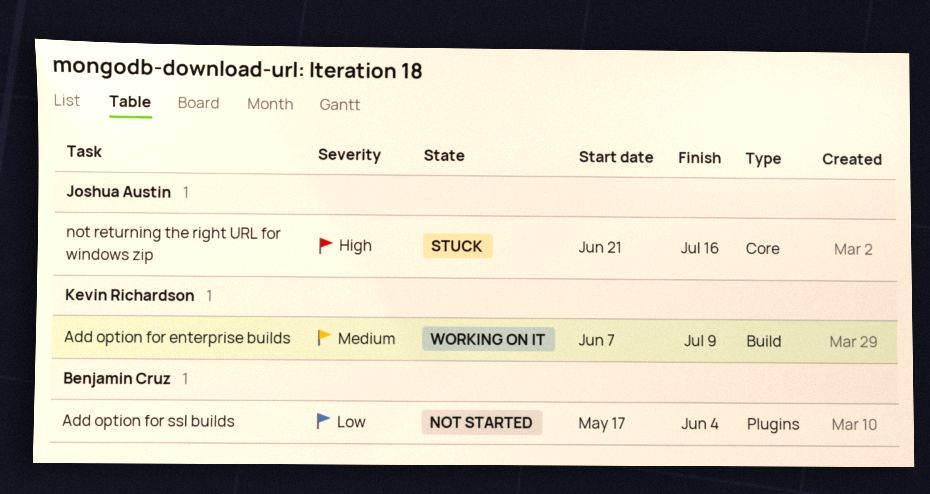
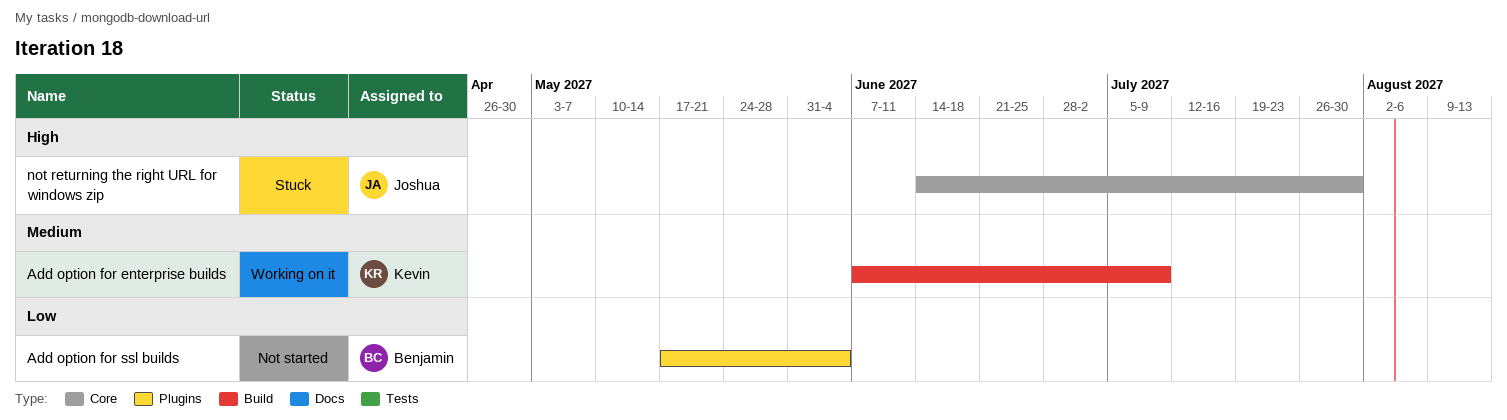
not returning the right URL for windows zip, start: Jun 21 -> Jun 14
not returning the right URL for windows zip, due: Jul 16 -> Jul 30

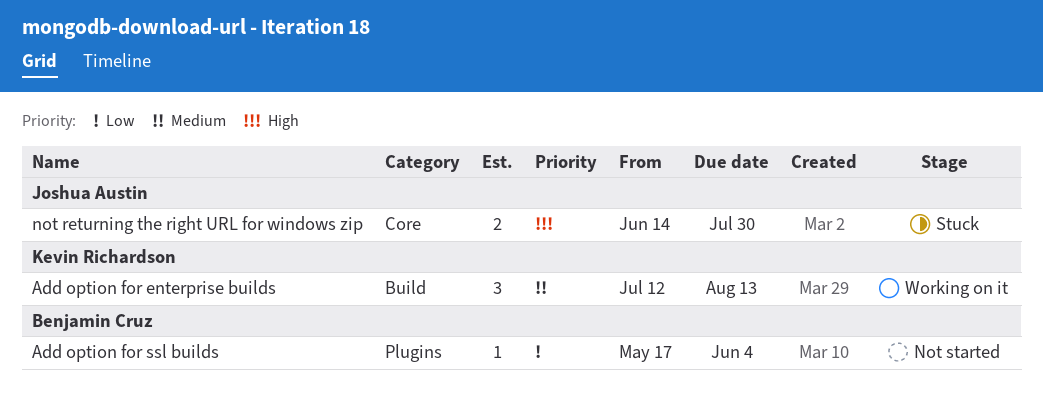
Add option for enterprise builds, start: Jun 7 -> Jul 12
Add option for enterprise builds, due: Jul 9 -> Aug 13

